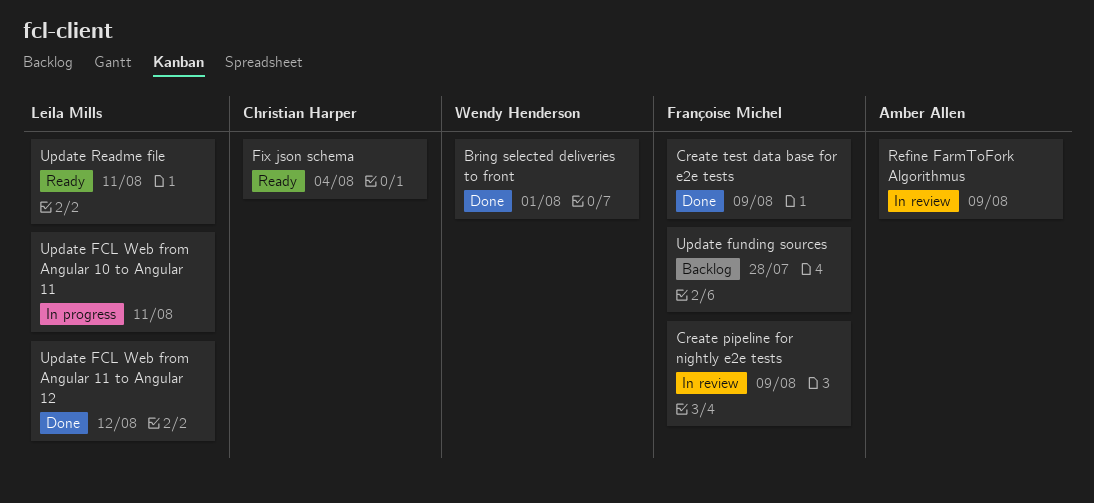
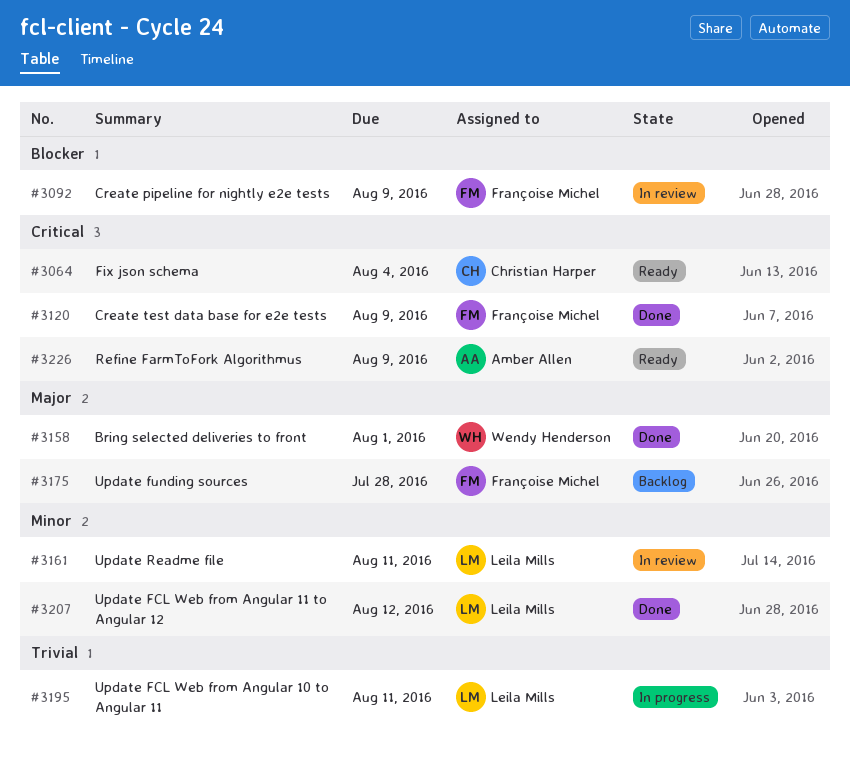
Refine FarmToFork Algorithmus, status: In review -> Ready
Update Readme file, status: Ready -> In review

